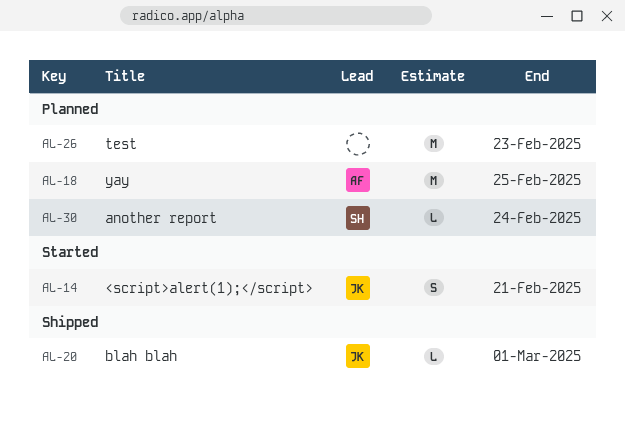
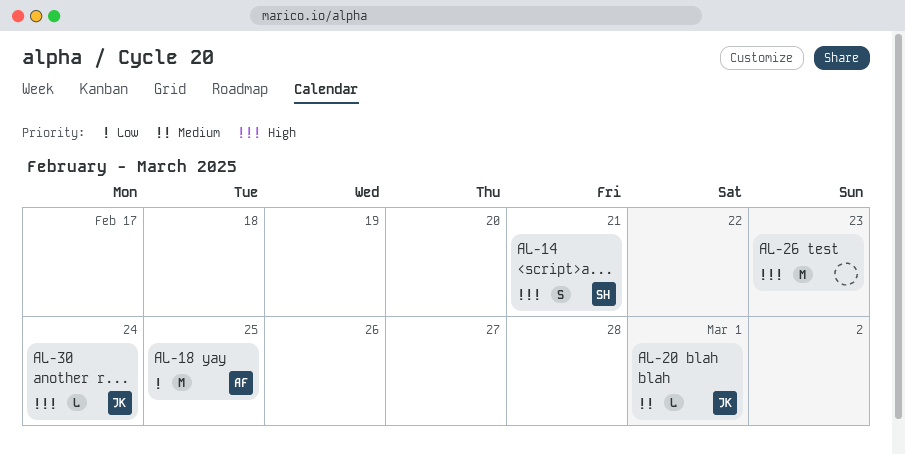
AL-14, owner: JK -> SH
AL-30, owner: SH -> JK

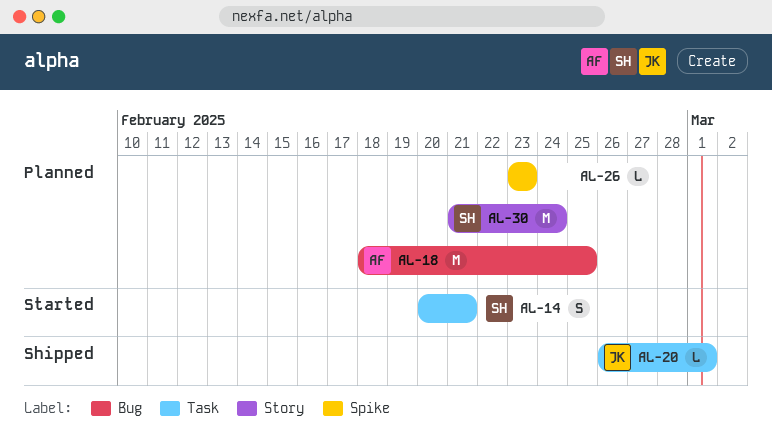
AL-26, estimate: M -> L
AL-30, owner: JK -> SH
AL-30, estimate: L -> M

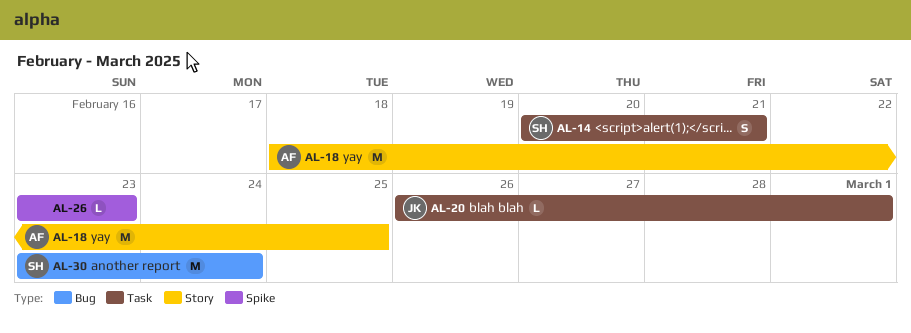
AL-18, label: Bug -> Story
AL-30, label: Story -> Bug
AL-30, start: Feb 21 -> Feb 23

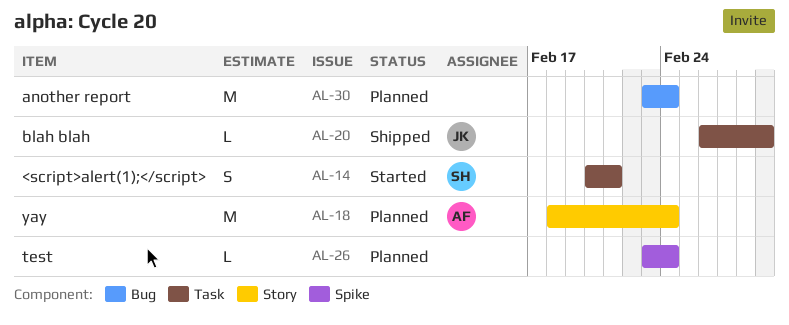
AL-18, due: Feb 25 -> Feb 24
AL-26, due: Feb 23 -> Feb 24
AL-30, owner: SH -> none

